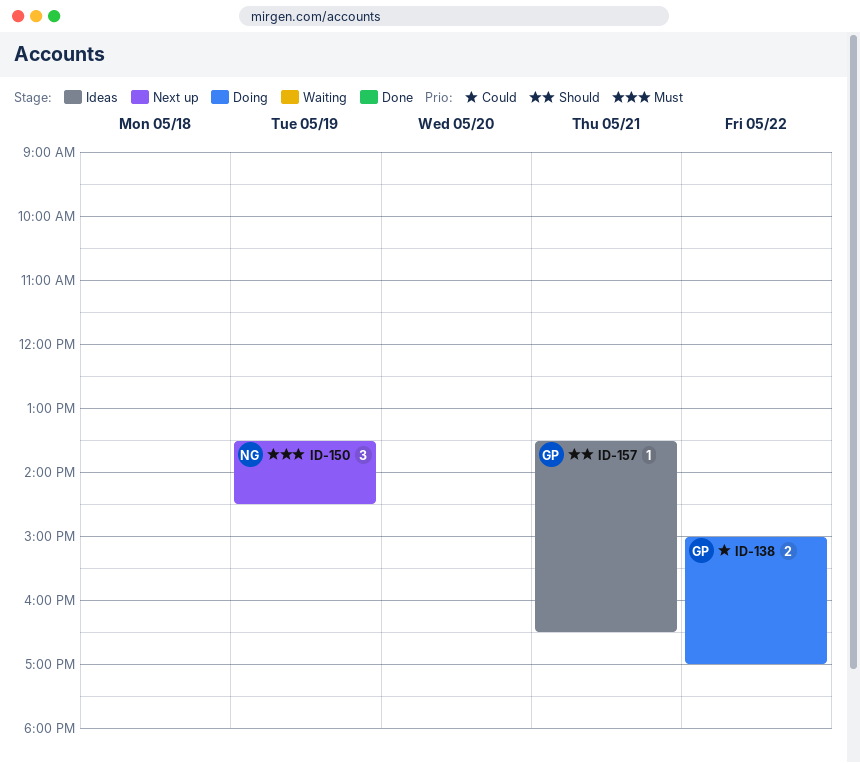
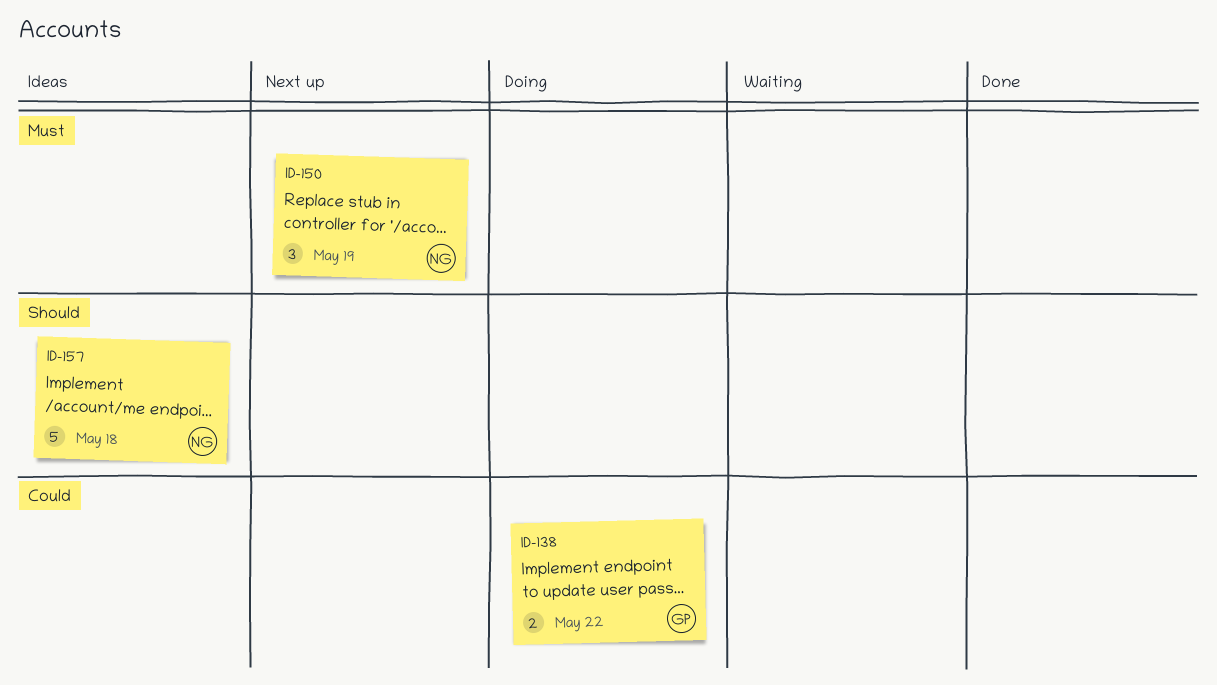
ID-157, owner: GP -> NG
ID-157, estimate: 1 -> 5
ID-157, day: May 21 -> May 18

